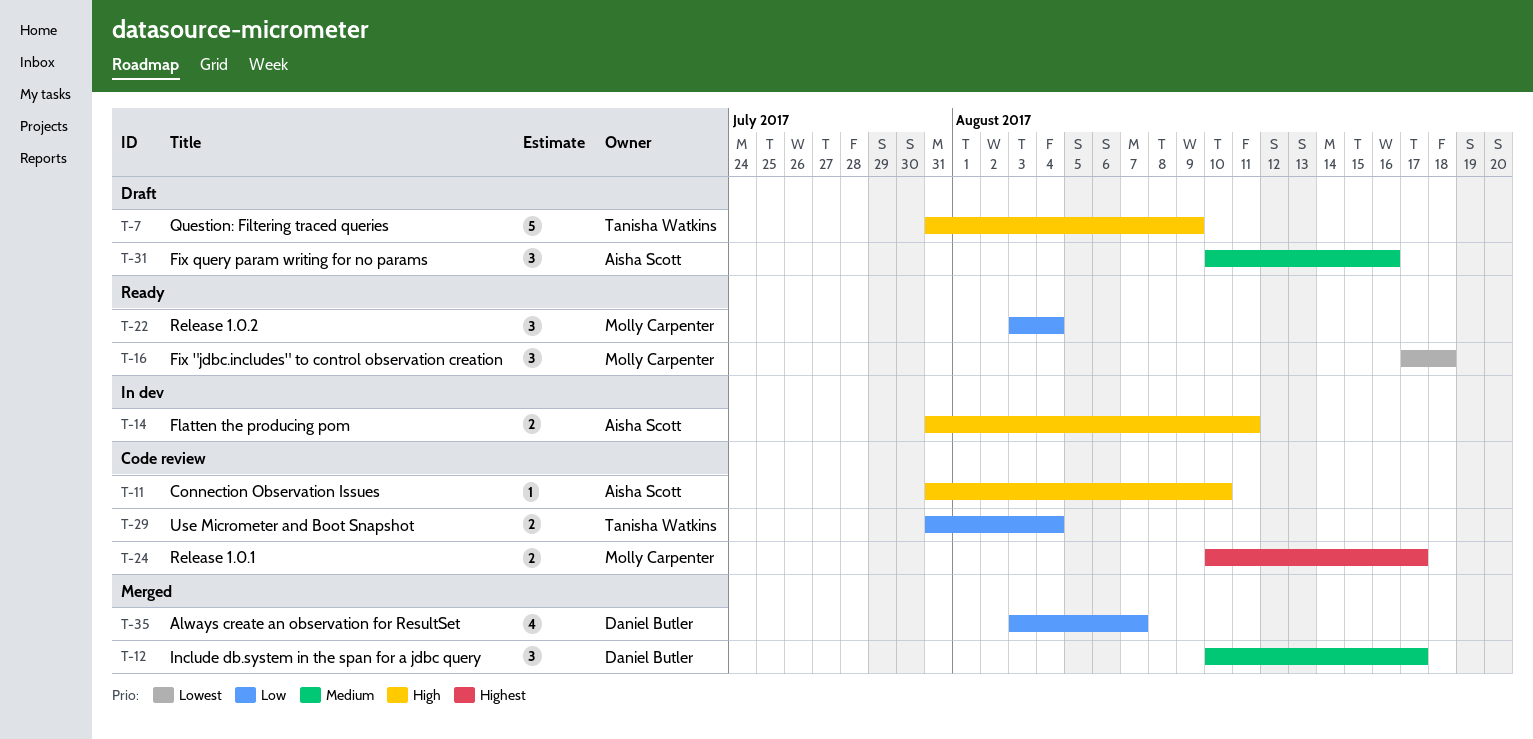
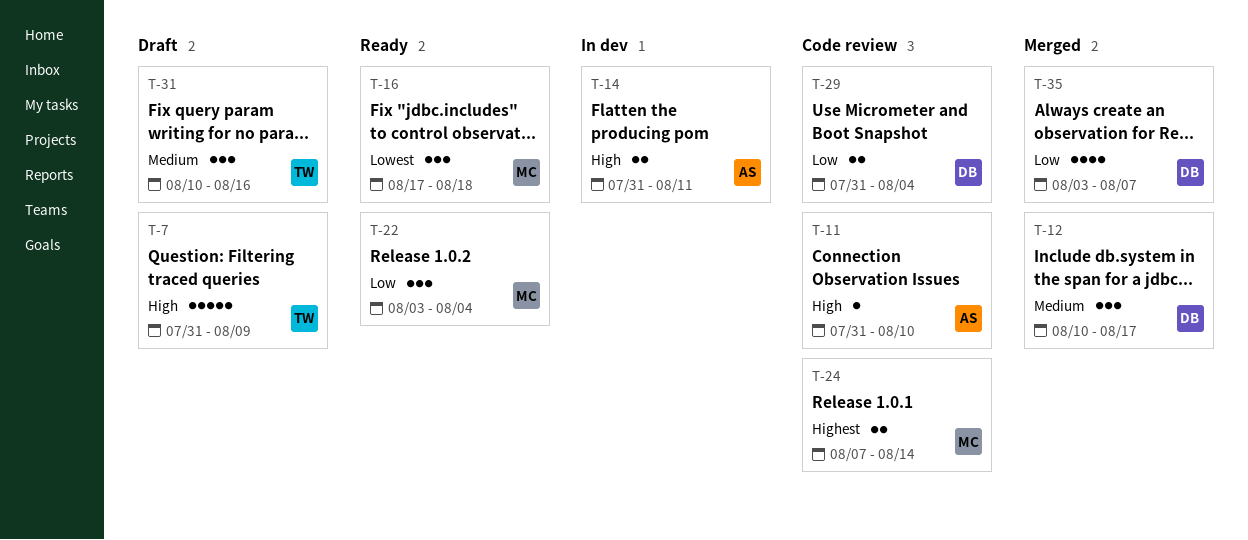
T-24, start: Aug 10 -> Aug 7
T-24, due: Aug 17 -> Aug 14
T-29, owner: Tanisha Watkins -> Daniel Butler
T-31, owner: Aisha Scott -> Tanisha Watkins

